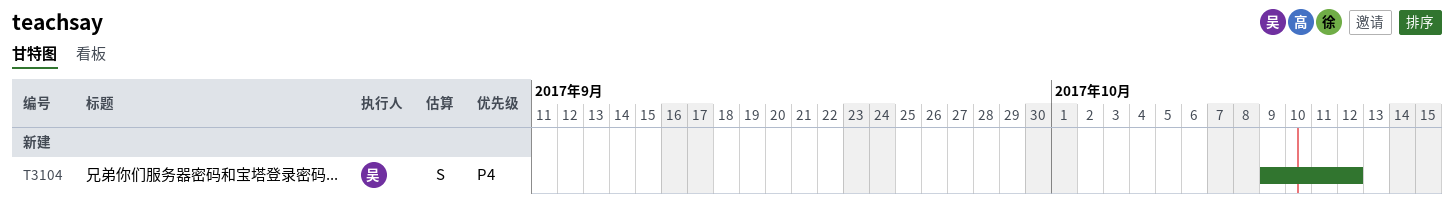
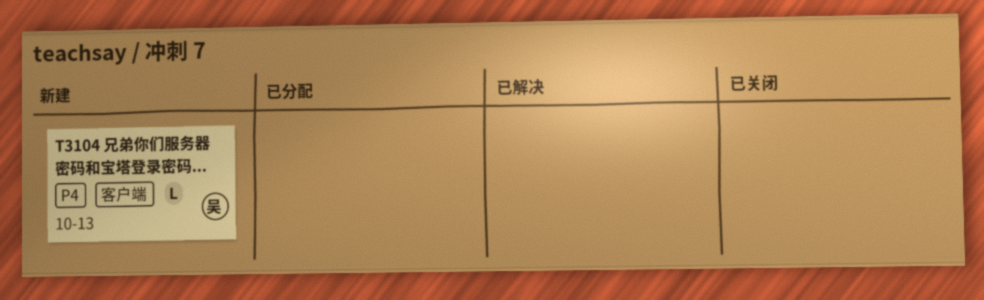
T3104, estimate: S -> L
T3104, due: Oct 12 -> Oct 13

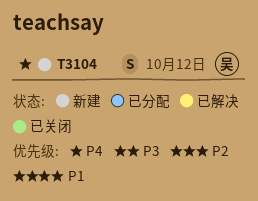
T3104, estimate: L -> S
T3104, due: Oct 13 -> Oct 12

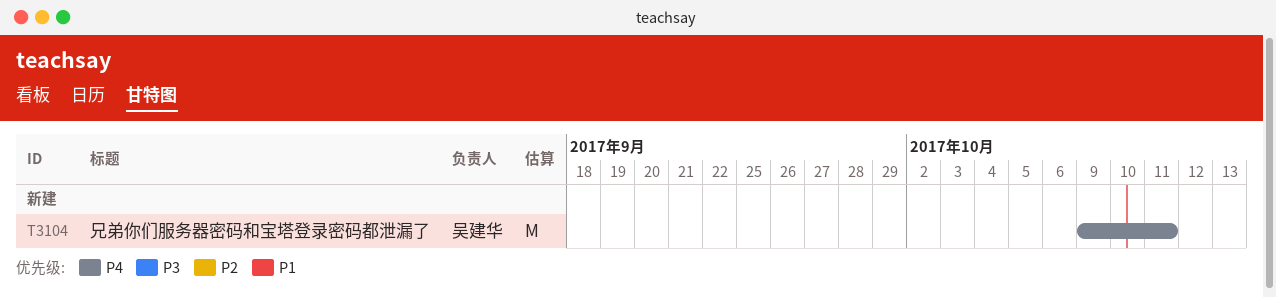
T3104, estimate: S -> M
T3104, due: Oct 12 -> Oct 11

